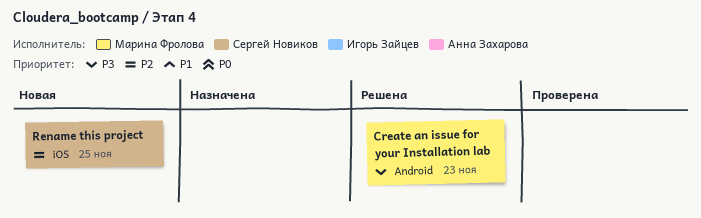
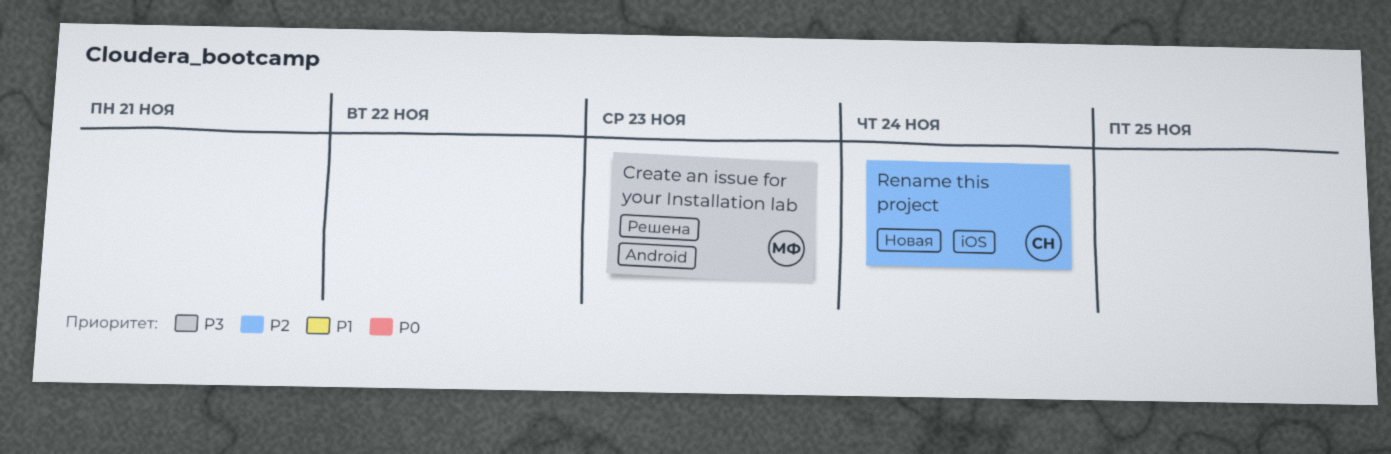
Rename this project, due: Nov 25 -> Nov 24

